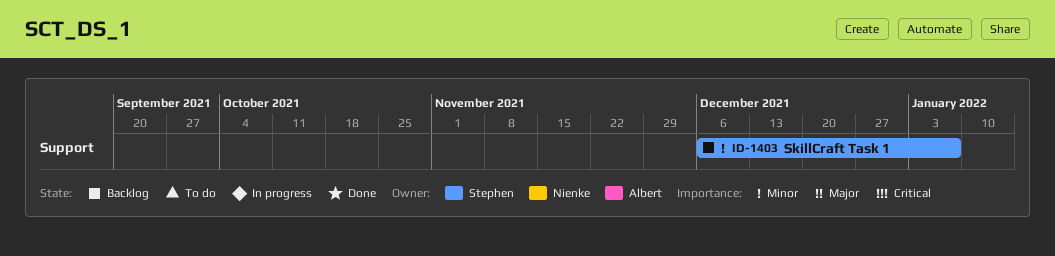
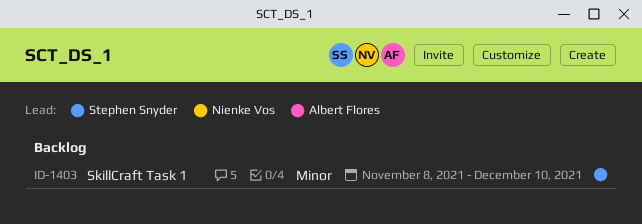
ID-1403, start: Dec 6 -> Nov 8
ID-1403, due: Jan 7 -> Dec 10

